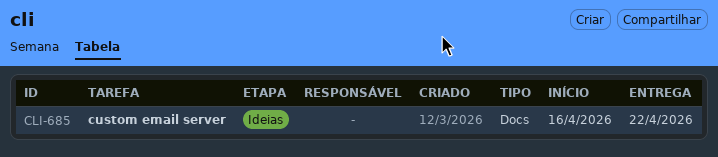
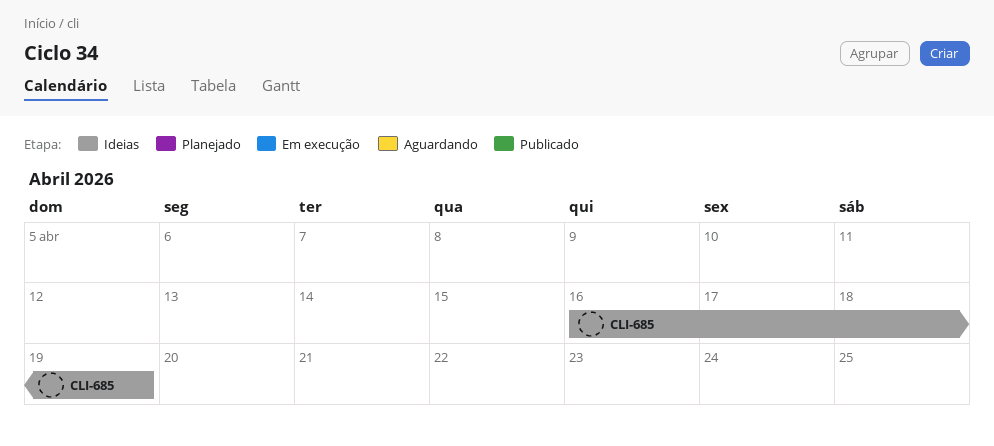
CLI-685, due: Apr 22 -> Apr 19

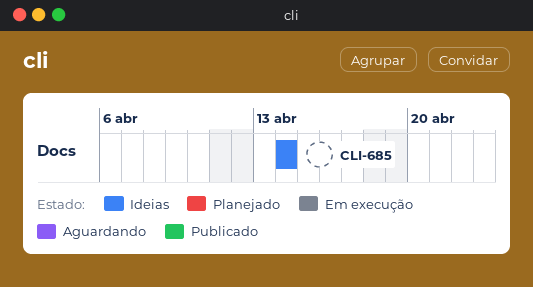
CLI-685, start: Apr 16 -> Apr 14
CLI-685, due: Apr 19 -> Apr 14

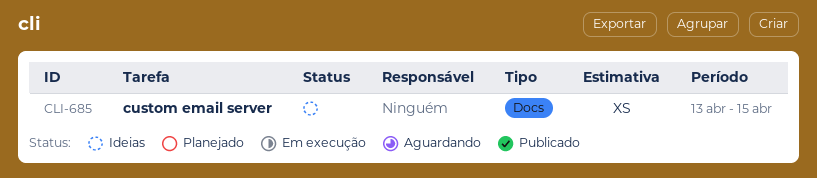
CLI-685, start: Apr 14 -> Apr 13
CLI-685, due: Apr 14 -> Apr 15

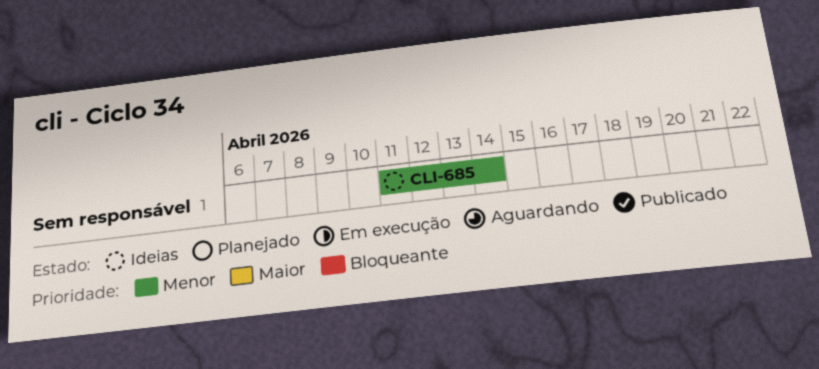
CLI-685, start: Apr 13 -> Apr 11
CLI-685, due: Apr 15 -> Apr 14

